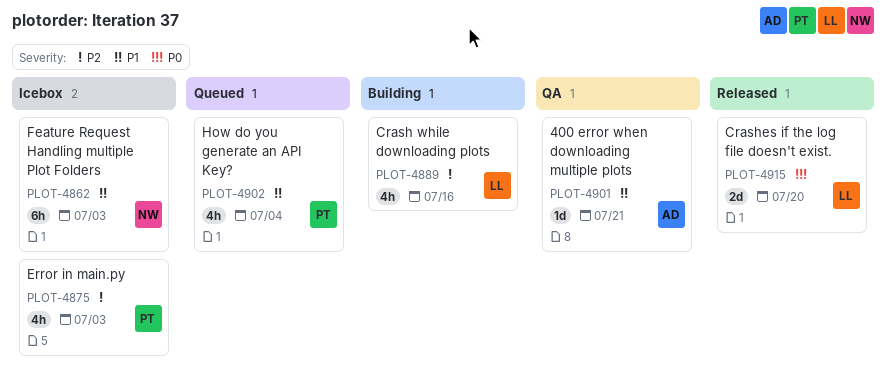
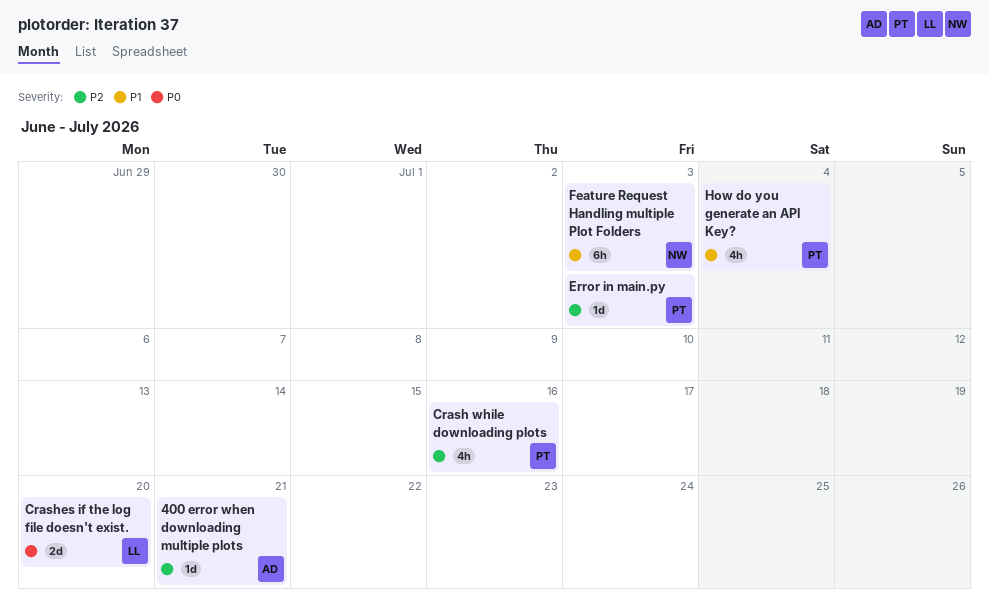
400 error when downloading multiple plots, priority: P1 -> P2
Crash while downloading plots, owner: LL -> PT
Error in main.py, estimate: 4h -> 1d

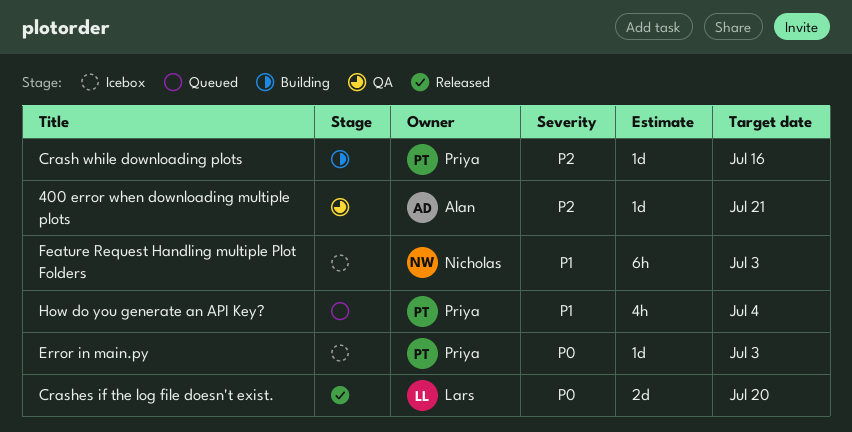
Crash while downloading plots, estimate: 4h -> 1d
Error in main.py, priority: P2 -> P0

